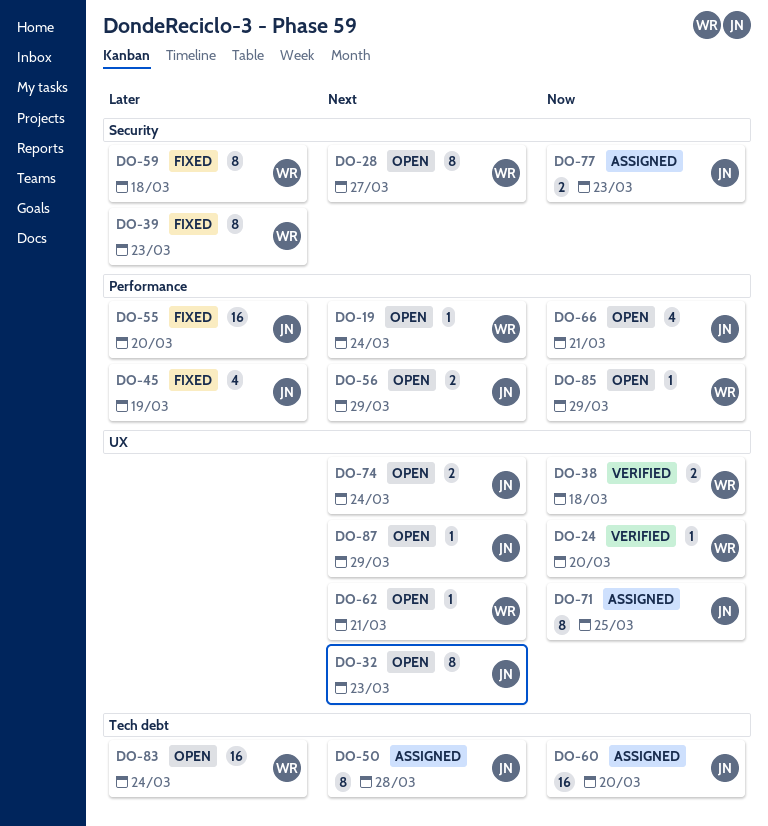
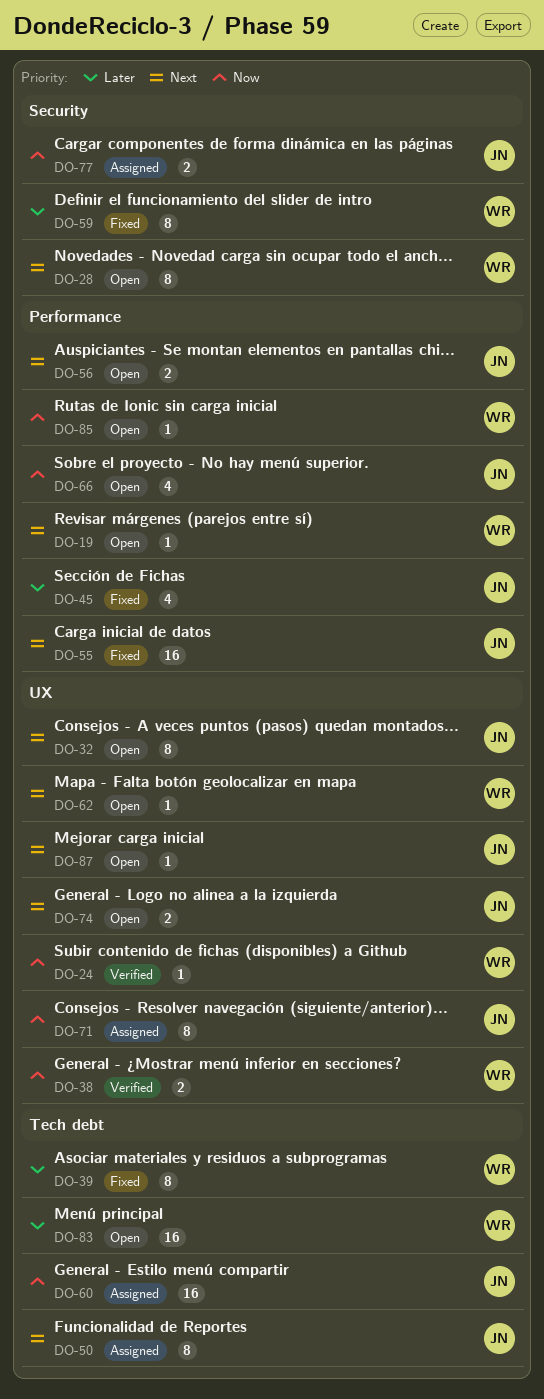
DO-39, label: Security -> Tech debt
DO-55, priority: Later -> Next

